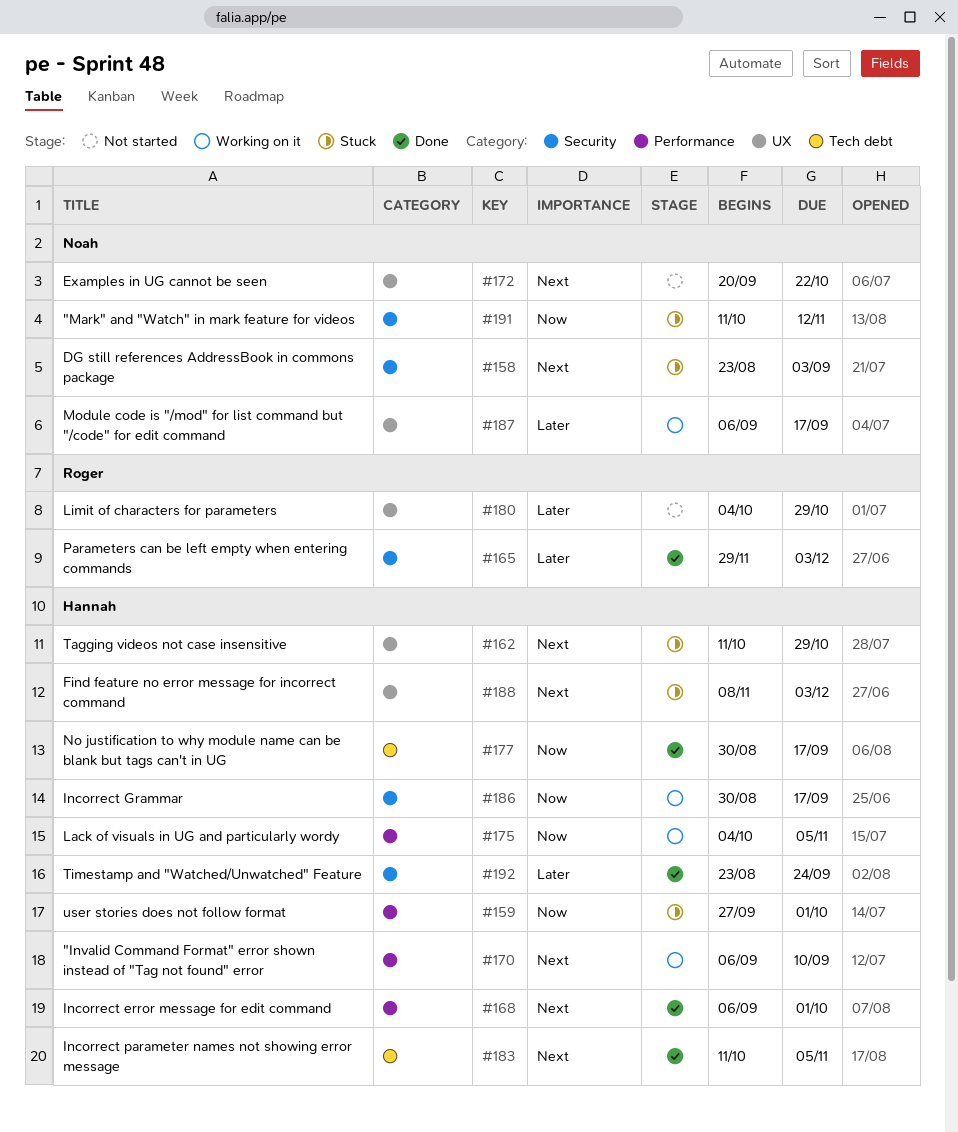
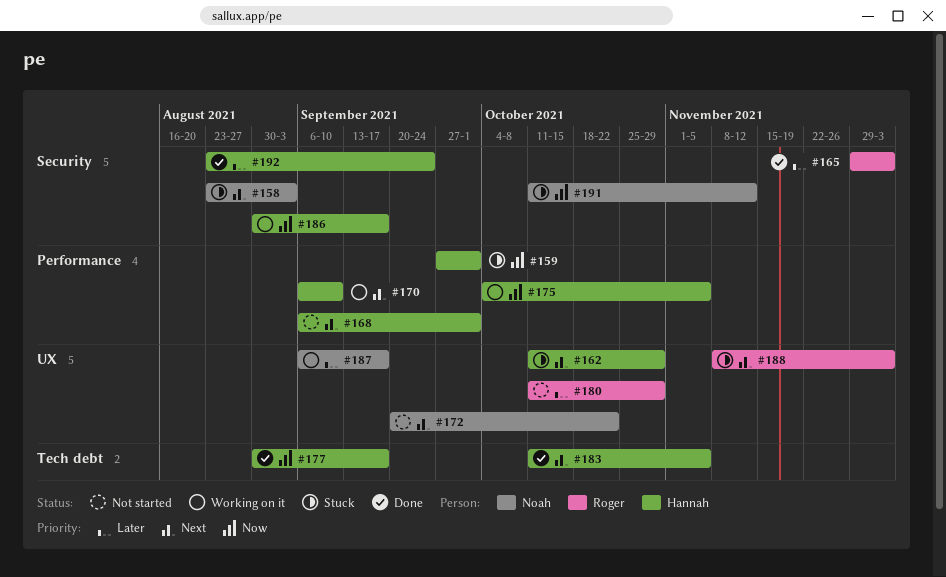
#168, status: Done -> Not started
#180, start: Oct 4 -> Oct 11
#188, owner: Hannah -> Roger

